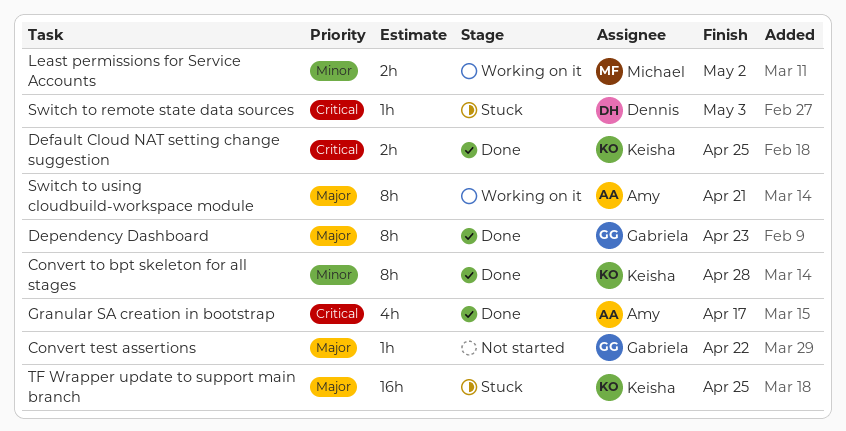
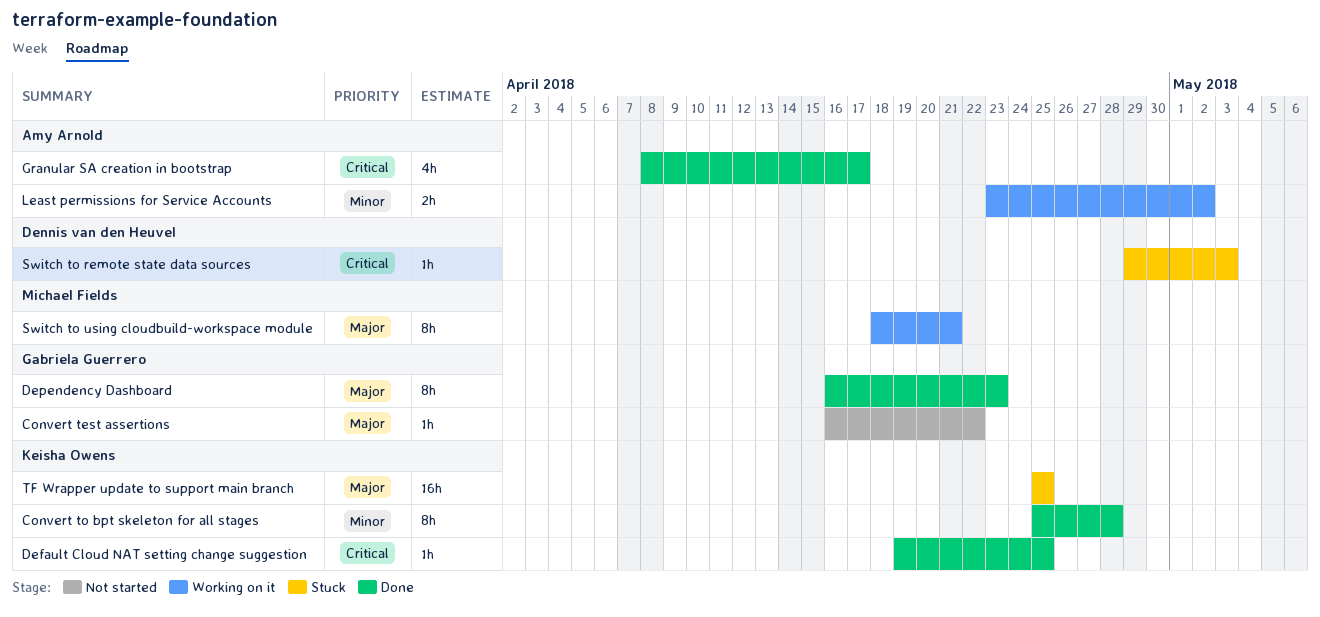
Default Cloud NAT setting change suggestion, estimate: 2h -> 1h
Least permissions for Service Accounts, owner: Michael Fields -> Amy Arnold
Switch to using cloudbuild-workspace module, owner: Amy Arnold -> Michael Fields

